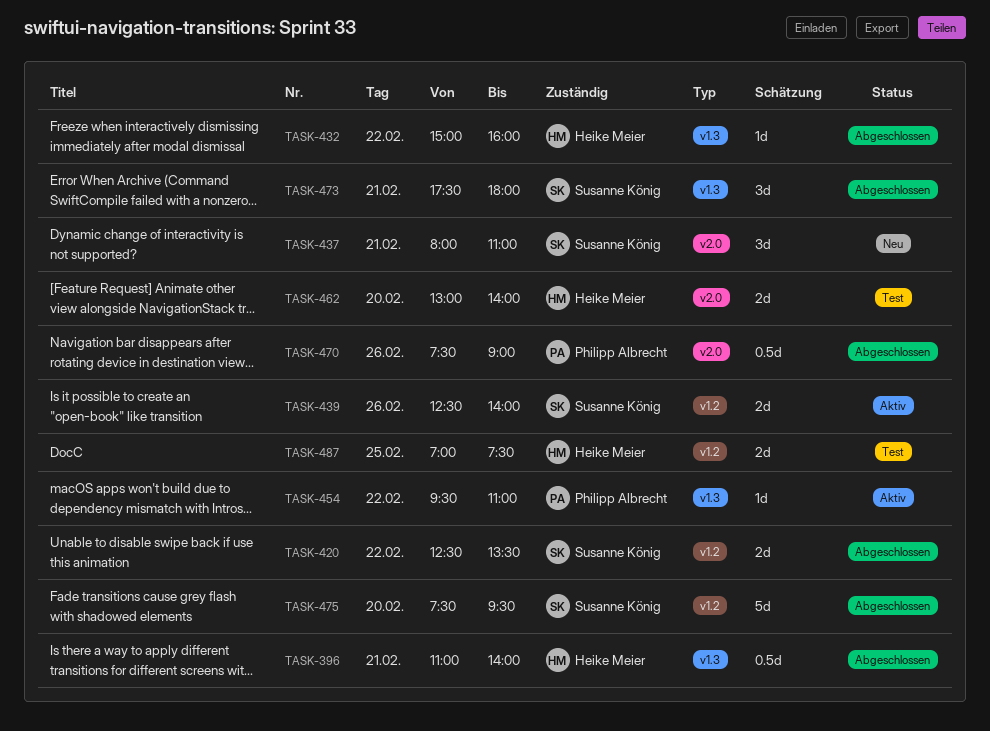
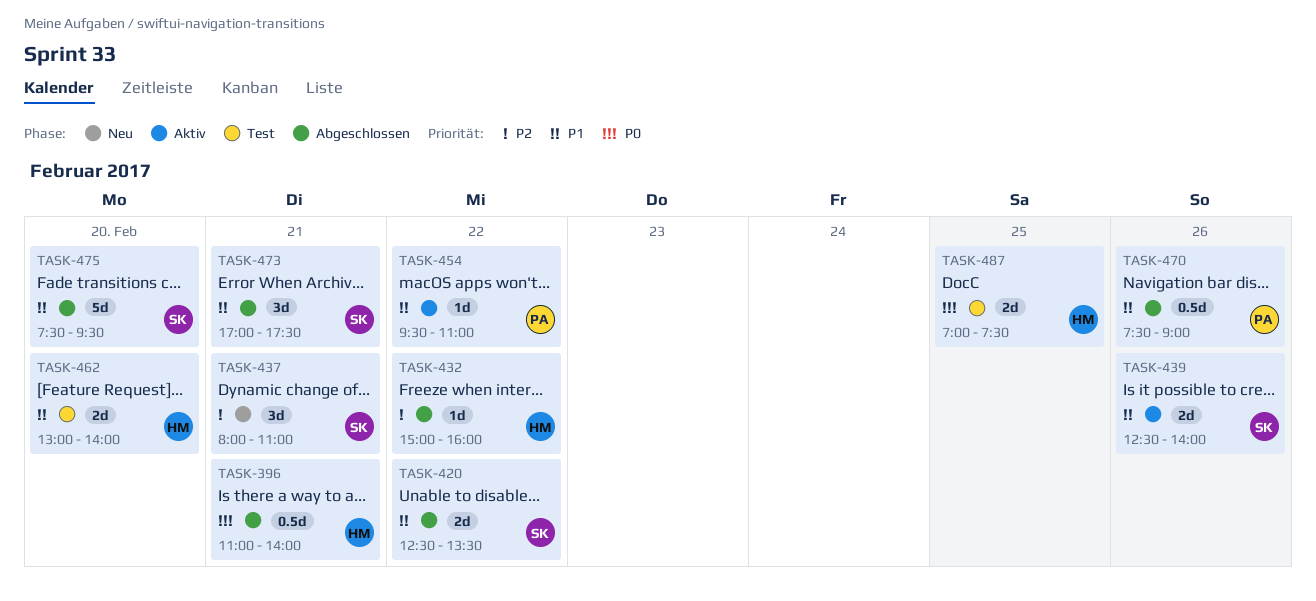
TASK-473, begins: 17:30 -> 17:00
TASK-473, ends: 18:00 -> 17:30

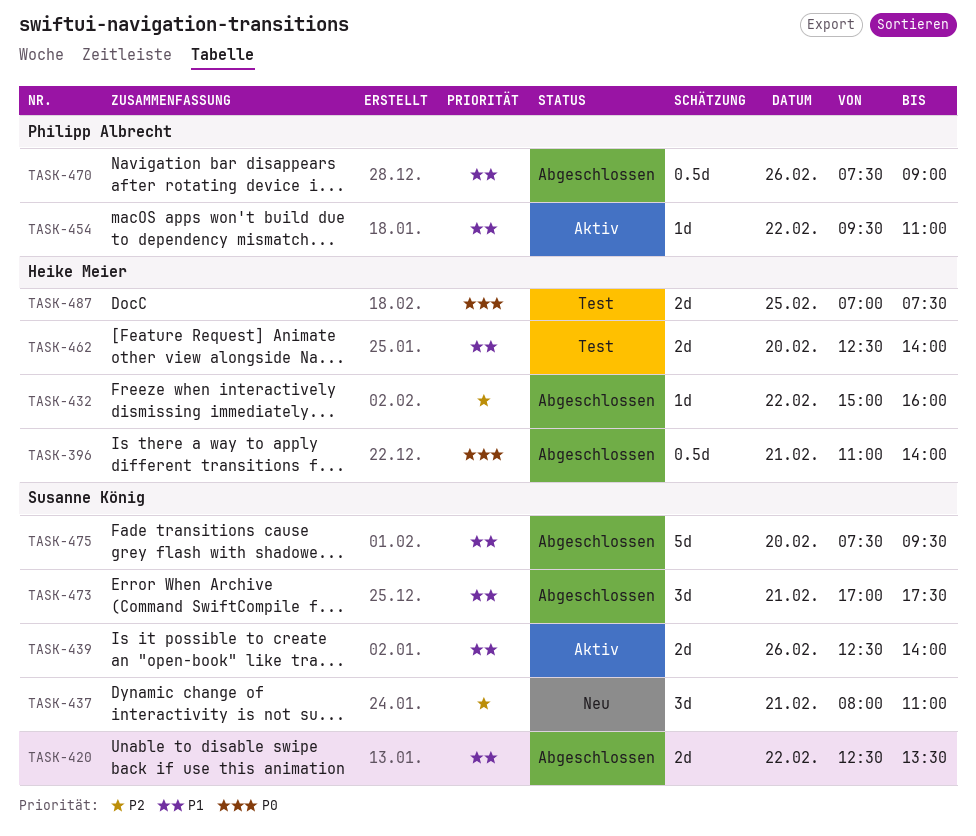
TASK-462, begins: 13:00 -> 12:30

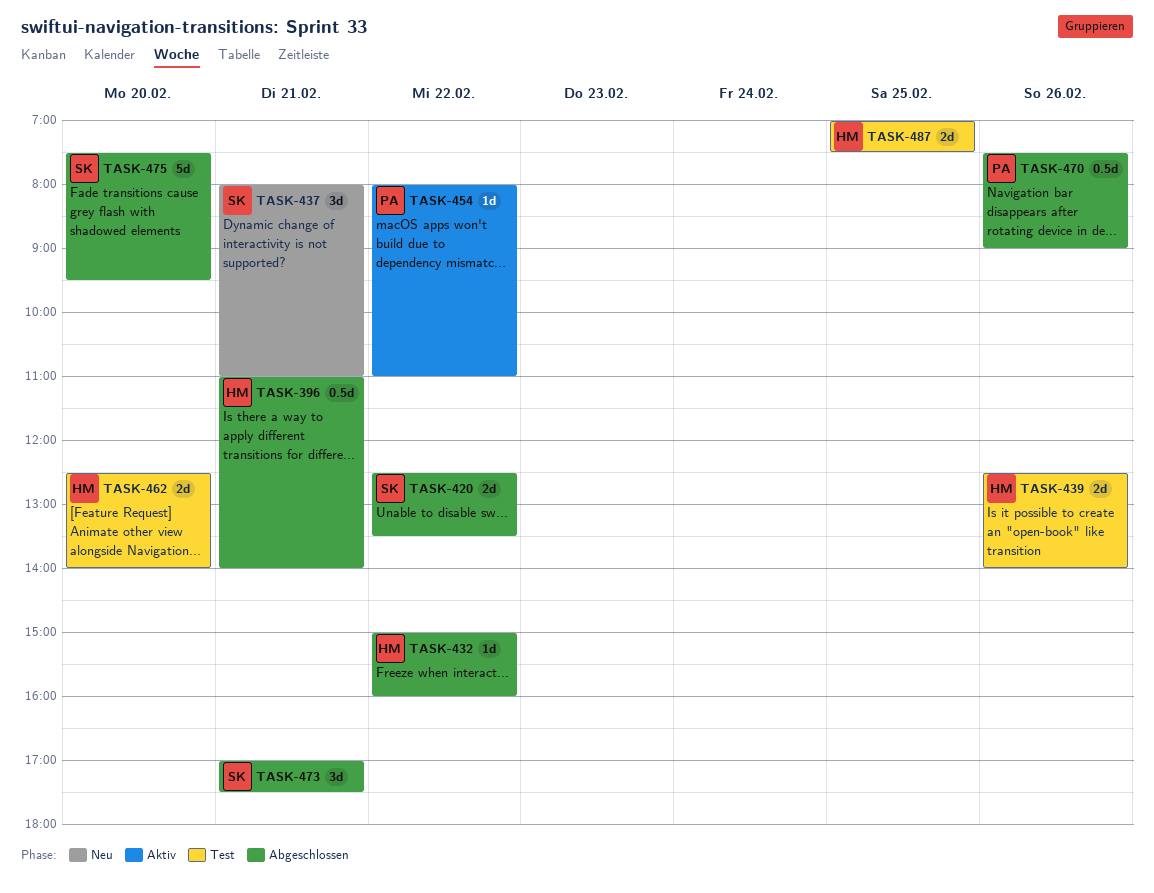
TASK-439, status: Aktiv -> Test
TASK-439, owner: Susanne König -> Heike Meier
TASK-454, begins: 09:30 -> 08:00

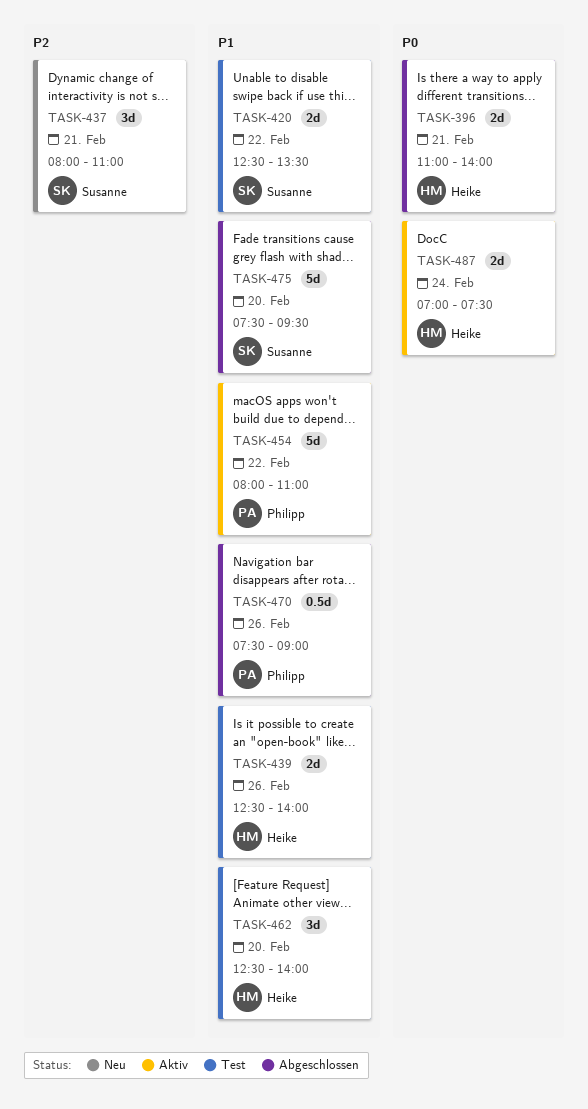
TASK-396, estimate: 0.5d -> 2d
TASK-420, status: Abgeschlossen -> Test
TASK-432: present -> none
TASK-454, estimate: 1d -> 5d
TASK-462, estimate: 2d -> 3d
TASK-473: present -> none
TASK-487, status: Test -> Aktiv
TASK-487, day: Feb 25 -> Feb 24

